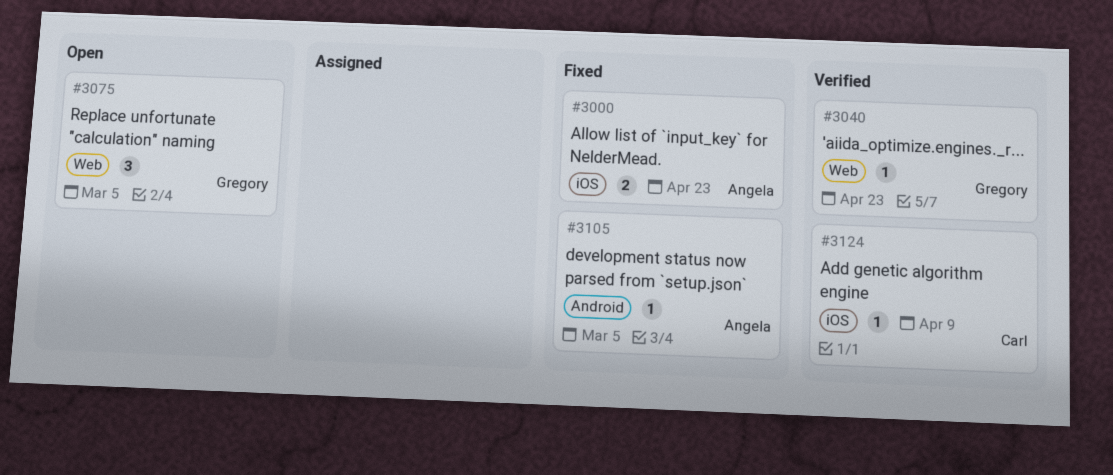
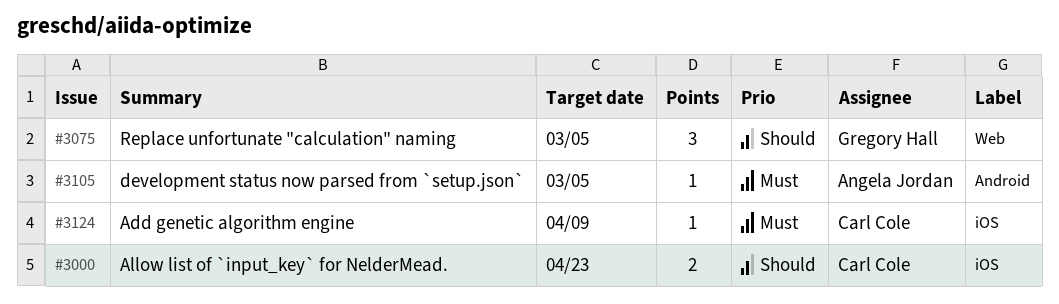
#3000, owner: Angela Jordan -> Carl Cole
#3040: present -> none

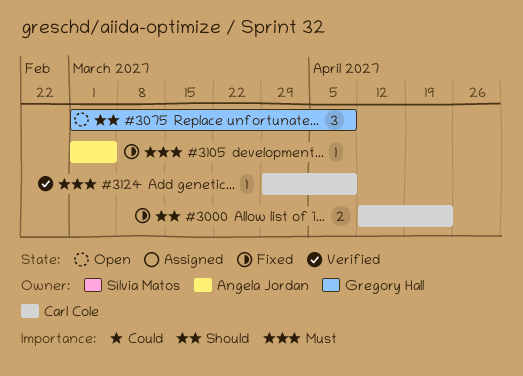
#3075, due: Mar 5 -> Apr 9

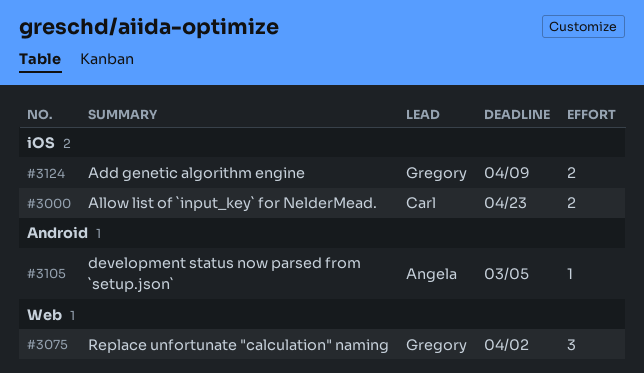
#3075, due: Apr 9 -> Apr 2
#3124, owner: Carl Cole -> Gregory Hall
#3124, estimate: 1 -> 2

